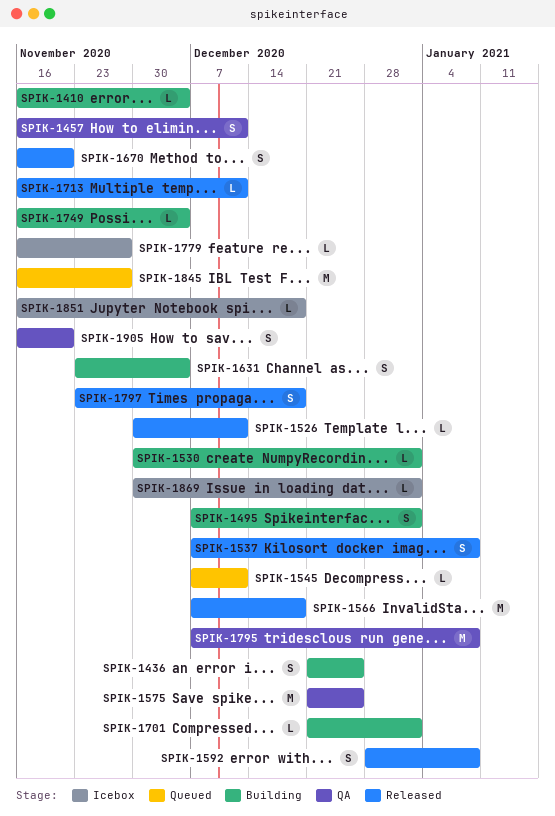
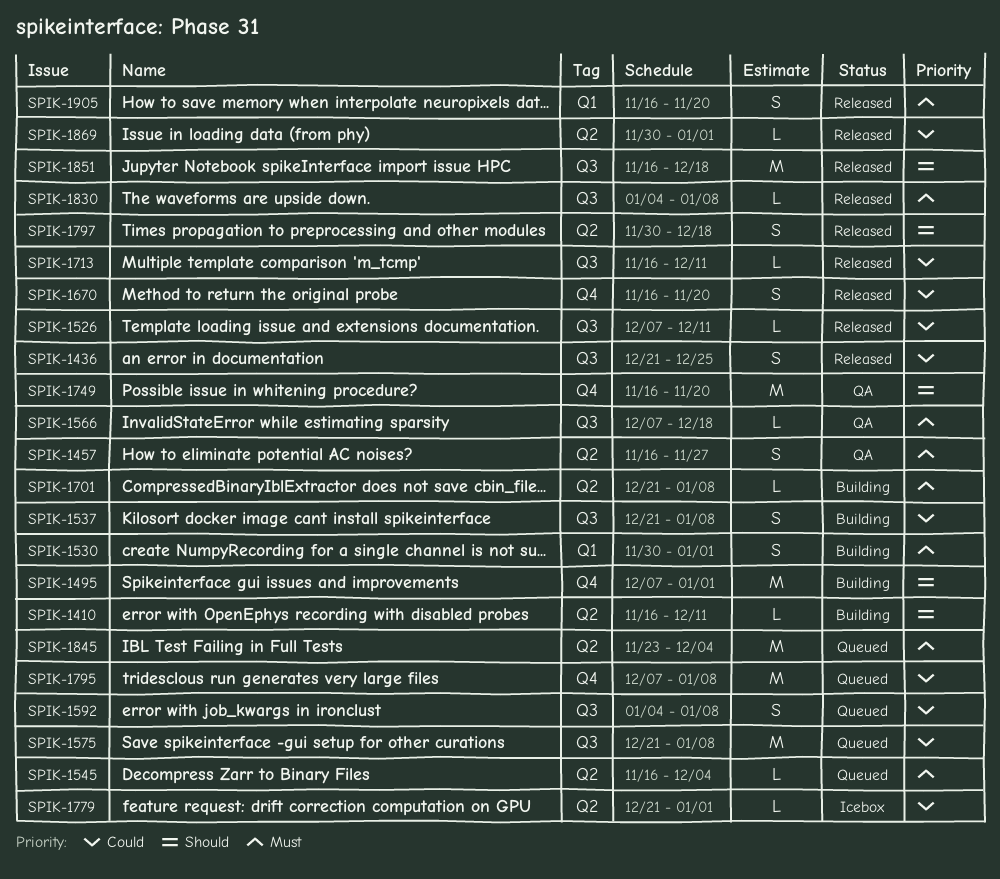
SPIK-1410, due: Dec 4 -> Dec 11
SPIK-1436, status: Building -> Released
SPIK-1457, due: Dec 11 -> Nov 27
SPIK-1495, estimate: S -> M
SPIK-1526, start: Nov 30 -> Dec 7
SPIK-1530, estimate: L -> S
SPIK-1537, status: Released -> Building
SPIK-1537, start: Dec 7 -> Dec 21
SPIK-1545, start: Dec 7 -> Nov 16
SPIK-1545, due: Dec 11 -> Dec 4
SPIK-1566, status: Released -> QA
SPIK-1566, estimate: M -> L
SPIK-1575, status: QA -> Queued
SPIK-1575, due: Dec 25 -> Jan 8
SPIK-1592, status: Released -> Queued
SPIK-1592, start: Dec 28 -> Jan 4
SPIK-1631: present -> none
SPIK-1701, due: Jan 1 -> Jan 8
SPIK-1749, status: Building -> QA
SPIK-1749, estimate: L -> M
SPIK-1749, due: Dec 4 -> Nov 20
SPIK-1779, start: Nov 16 -> Dec 21
SPIK-1779, due: Nov 27 -> Jan 1
SPIK-1795, status: QA -> Queued
SPIK-1797, start: Nov 23 -> Nov 30
SPIK-1830: none -> present
SPIK-1845, start: Nov 16 -> Nov 23
SPIK-1845, due: Nov 27 -> Dec 4
SPIK-1851, status: Icebox -> Released
SPIK-1851, estimate: L -> M
SPIK-1869, status: Icebox -> Released
SPIK-1905, status: QA -> Released

